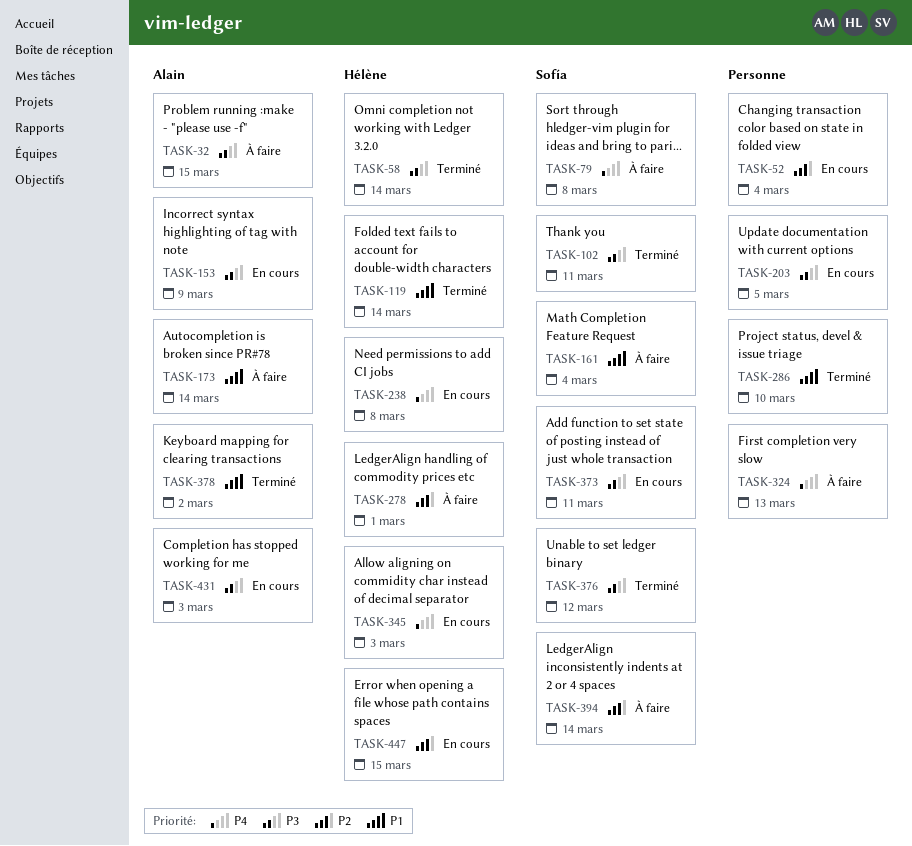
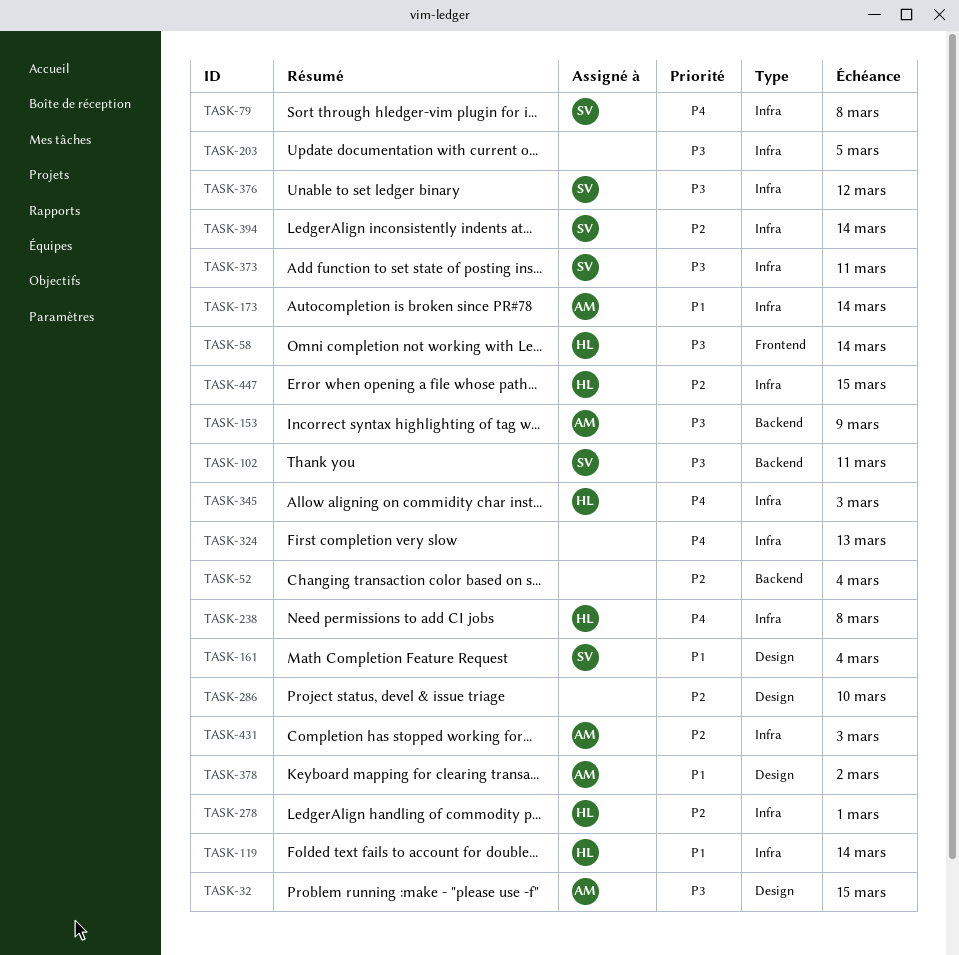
TASK-286, priority: P1 -> P2
TASK-431, priority: P3 -> P2

